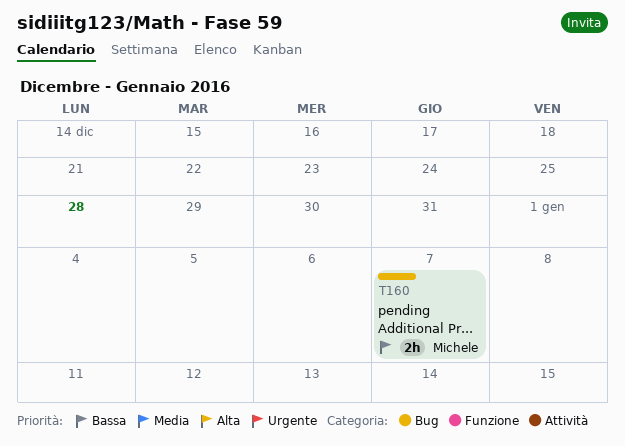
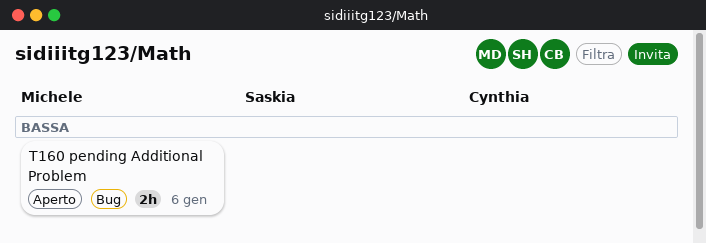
T160, due: Jan 7 -> Jan 6

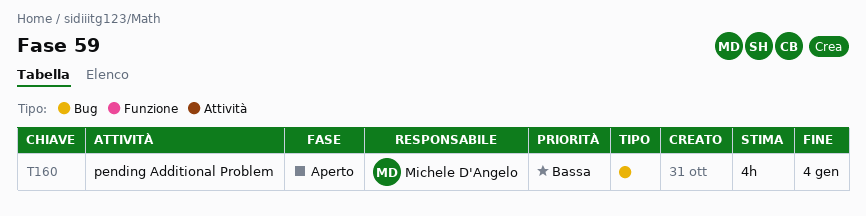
T160, estimate: 2h -> 4h
T160, due: Jan 6 -> Jan 4

